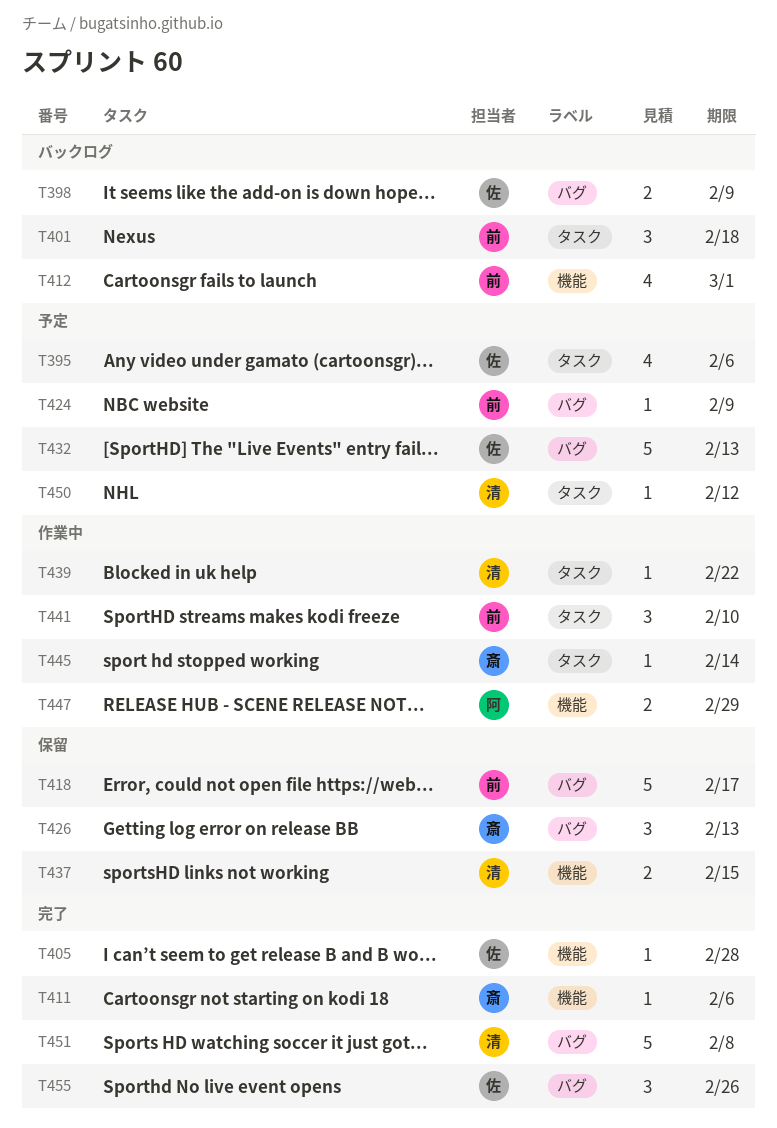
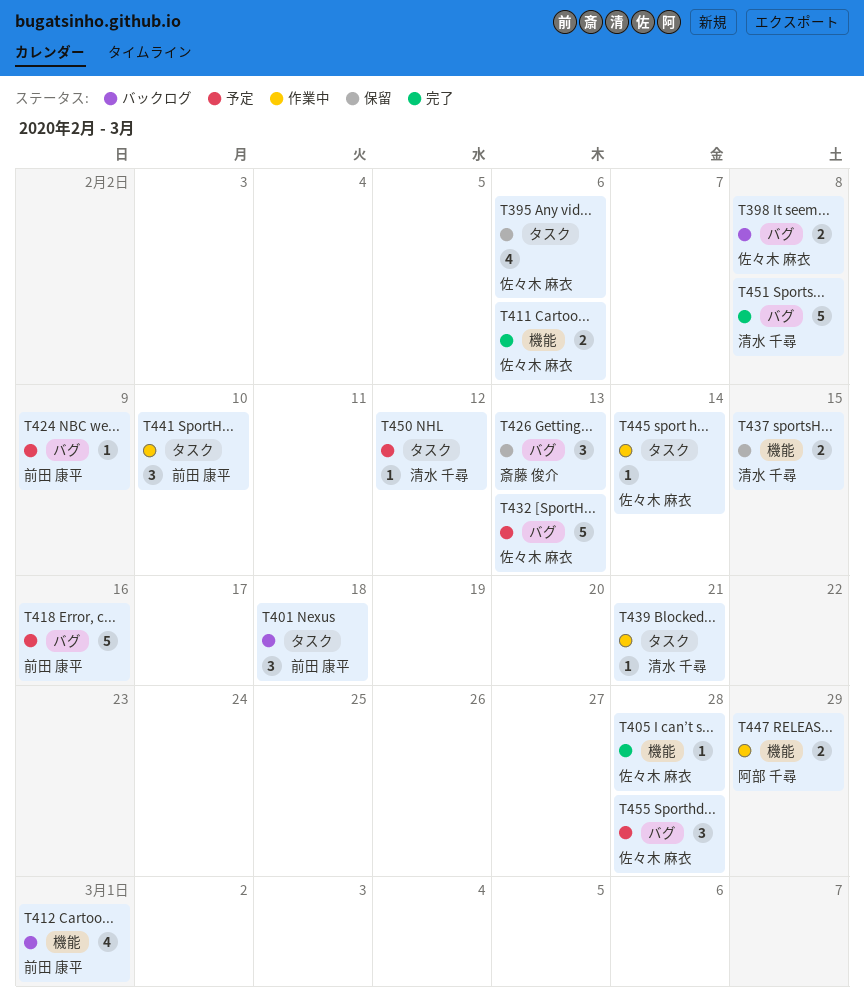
T395, status: 予定 -> 保留
T398, due: Feb 9 -> Feb 8
T411, owner: 斎藤 俊介 -> 佐々木 麻衣
T411, estimate: 1 -> 2
T418, status: 保留 -> 予定
T418, due: Feb 17 -> Feb 16
T439, due: Feb 22 -> Feb 21
T445, owner: 斎藤 俊介 -> 佐々木 麻衣
T455, status: 完了 -> 予定
T455, due: Feb 26 -> Feb 28

